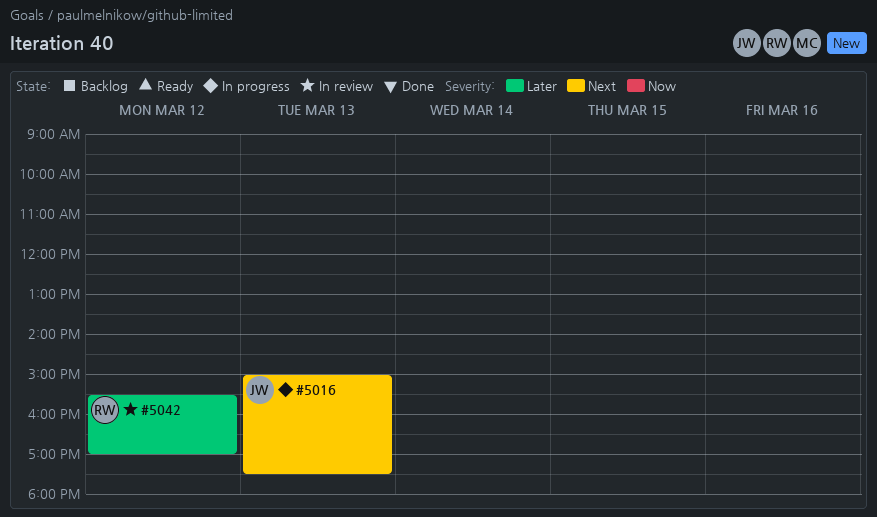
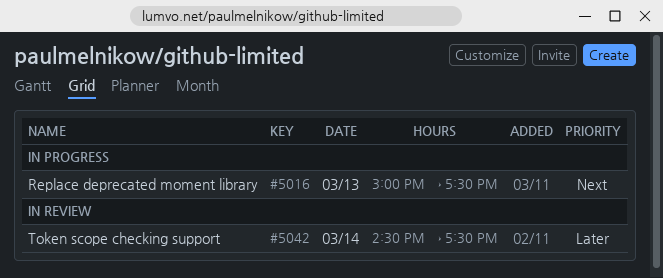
#5042, day: Mar 12 -> Mar 14
#5042, begins: 15:30 -> 14:30
#5042, ends: 17:00 -> 17:30

